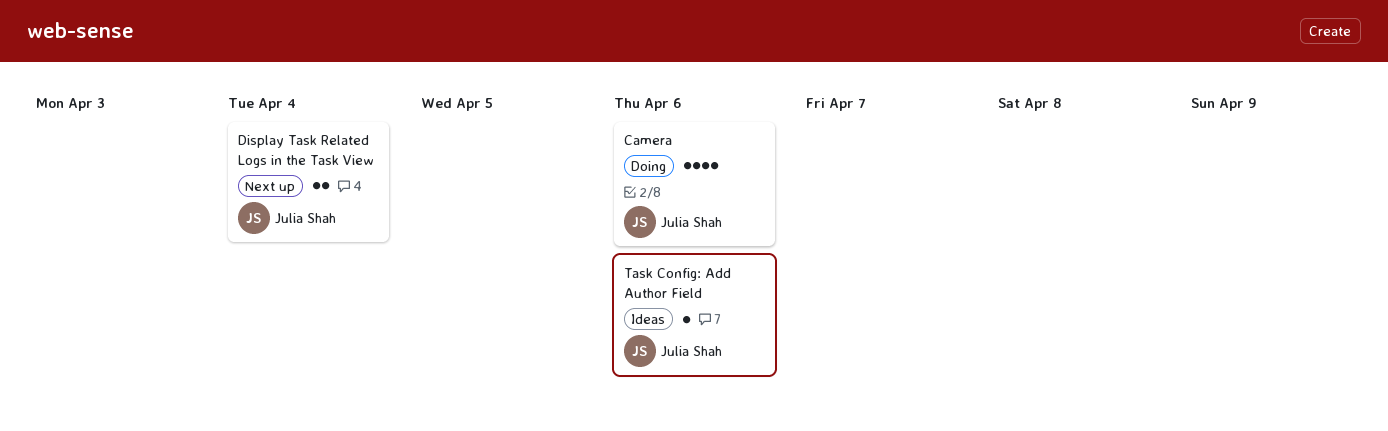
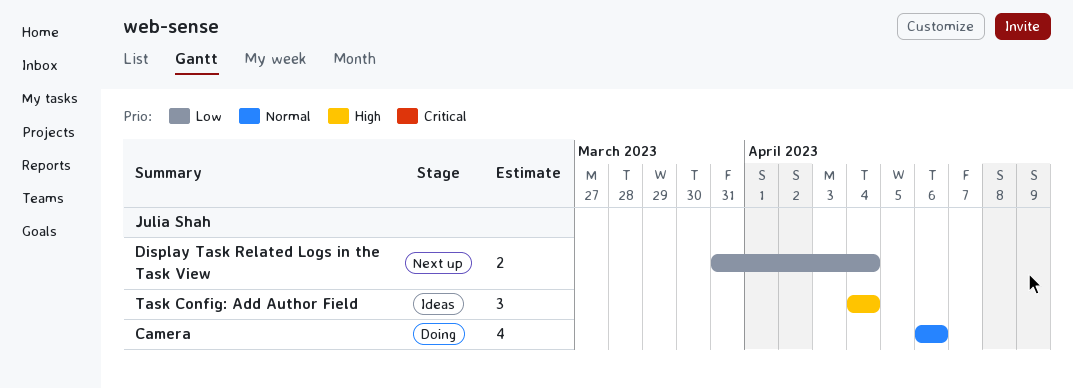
Task Config: Add Author Field, estimate: 1 -> 3
Task Config: Add Author Field, due: Apr 6 -> Apr 4

